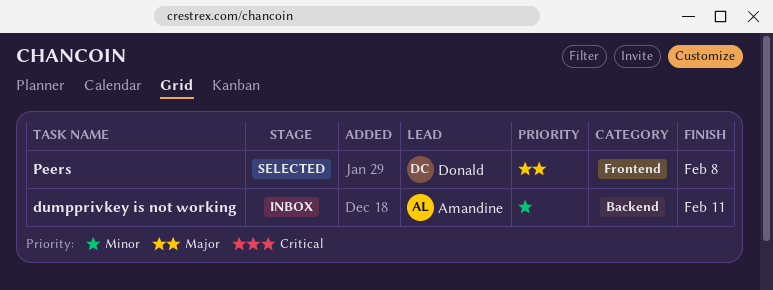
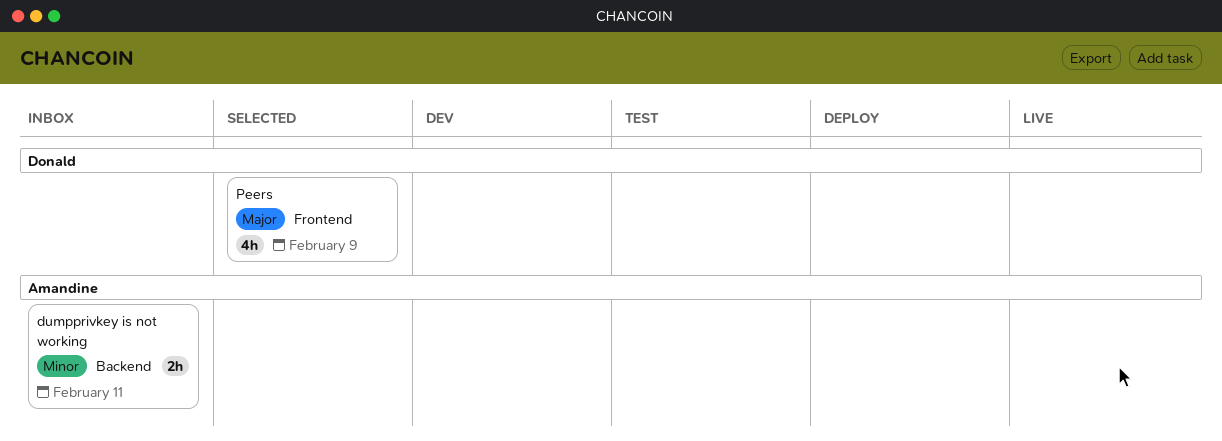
Peers, due: Feb 8 -> Feb 9

